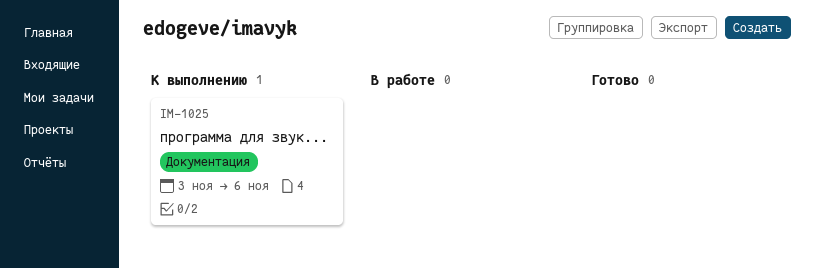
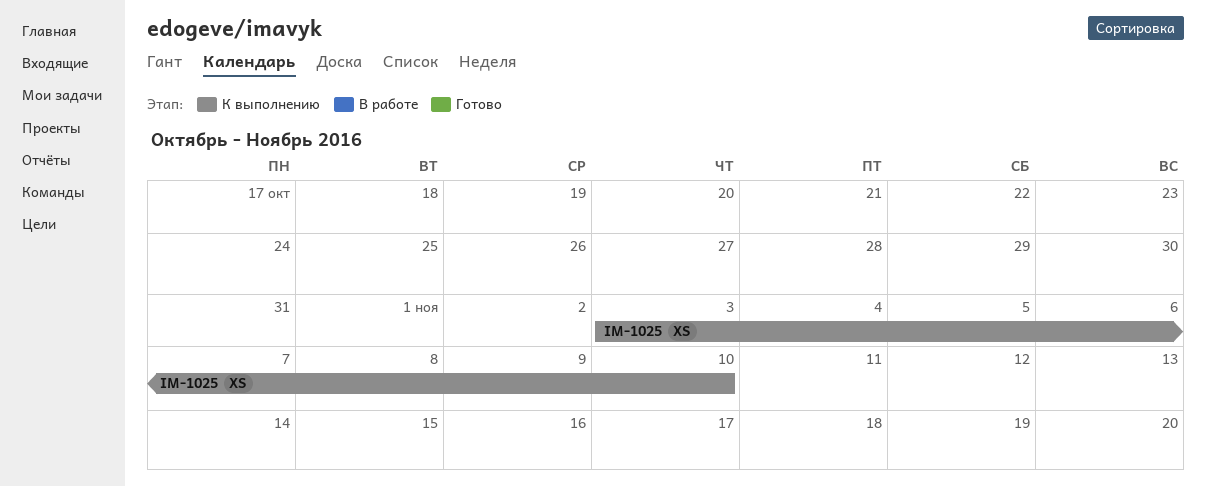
IM-1025, due: Nov 6 -> Nov 10

